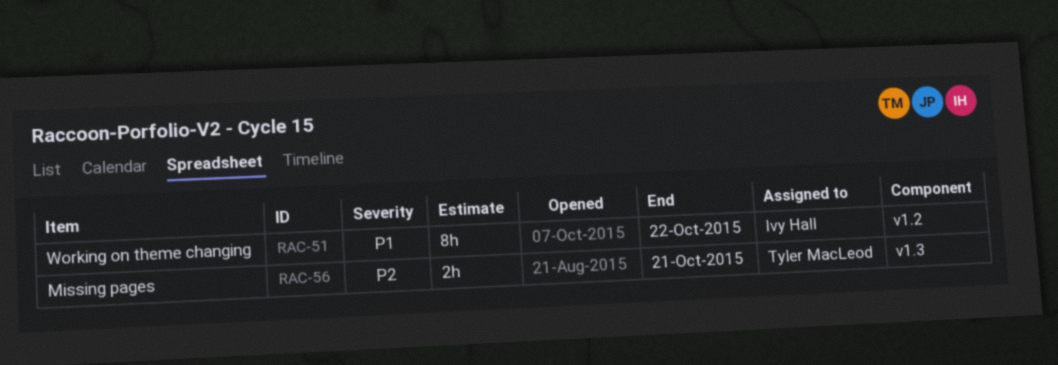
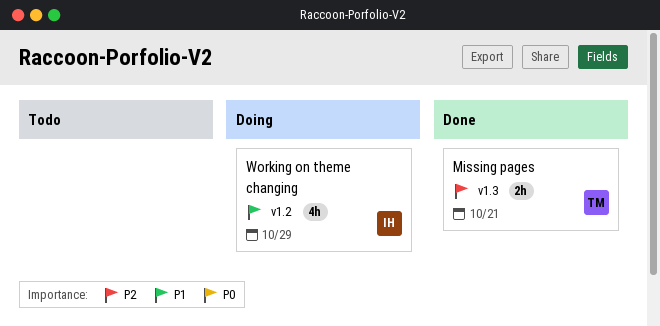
Working on theme changing, estimate: 8h -> 4h
Working on theme changing, due: Oct 22 -> Oct 29

